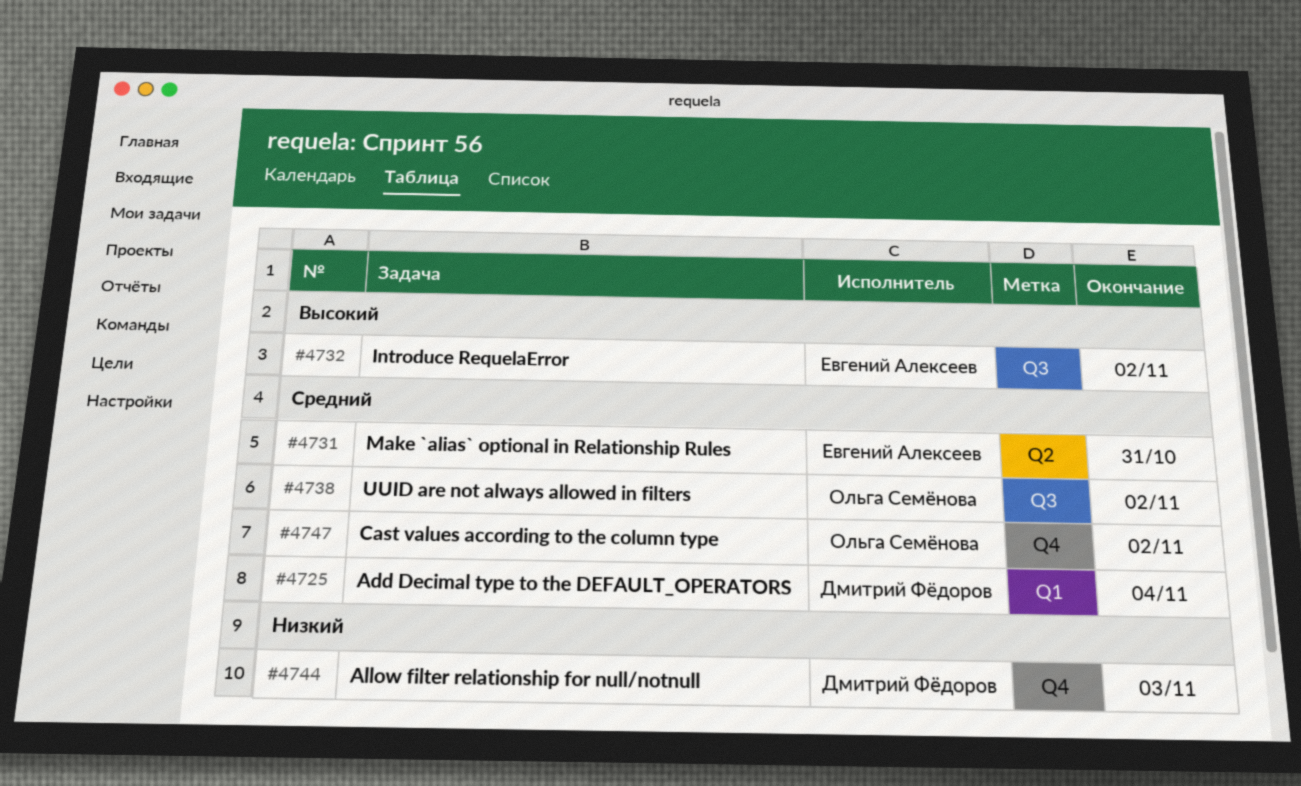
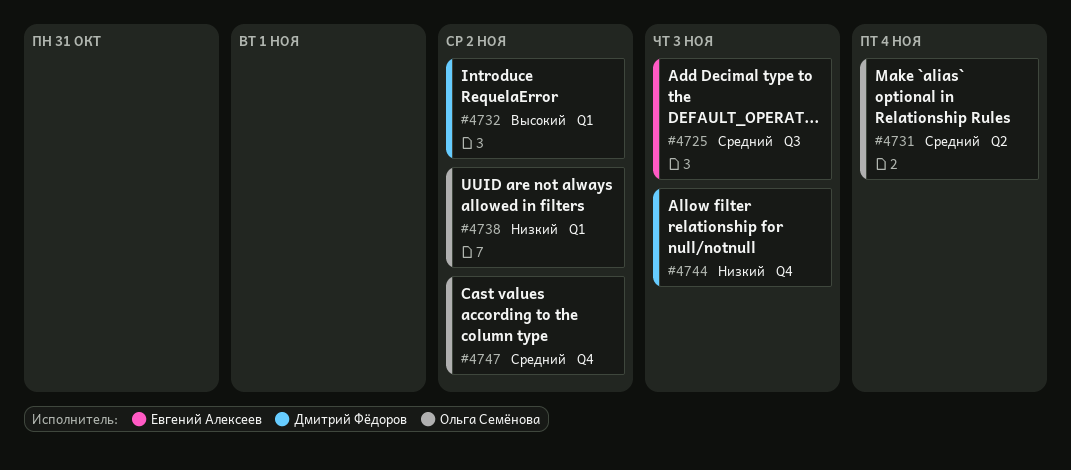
#4725, owner: Дмитрий Фёдоров -> Евгений Алексеев
#4725, label: Q1 -> Q3
#4725, due: Nov 4 -> Nov 3
#4731, owner: Евгений Алексеев -> Ольга Семёнова
#4731, due: Oct 31 -> Nov 4
#4732, owner: Евгений Алексеев -> Дмитрий Фёдоров
#4732, label: Q3 -> Q1
#4738, priority: Средний -> Низкий
#4738, label: Q3 -> Q1

